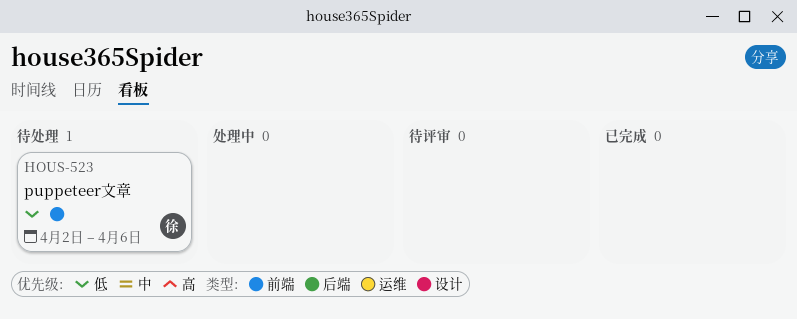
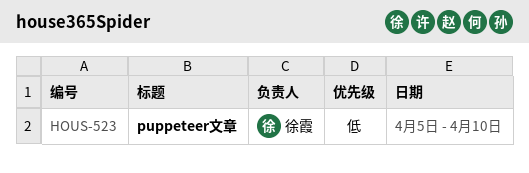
HOUS-523, start: Apr 2 -> Apr 5
HOUS-523, due: Apr 6 -> Apr 10

